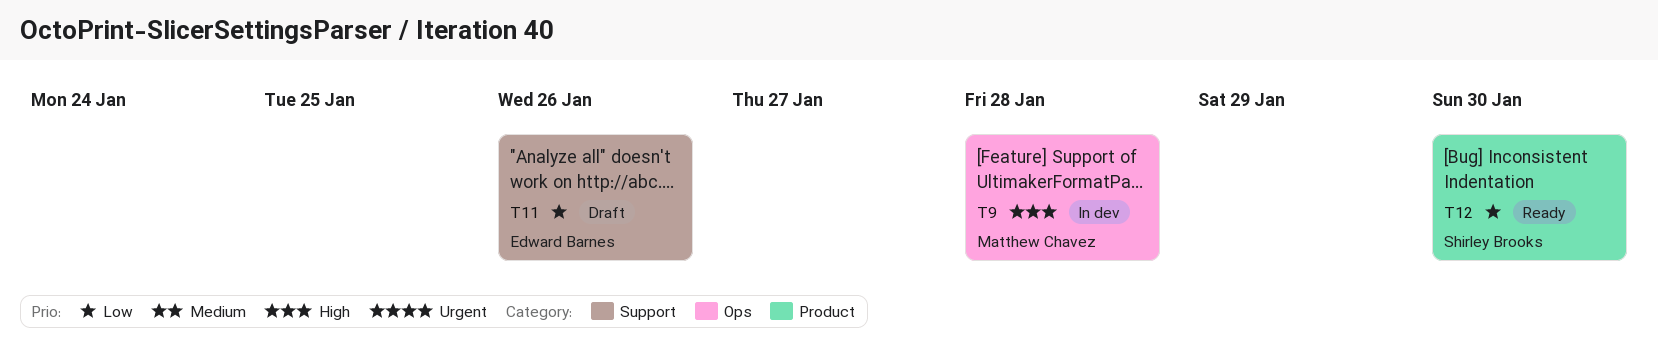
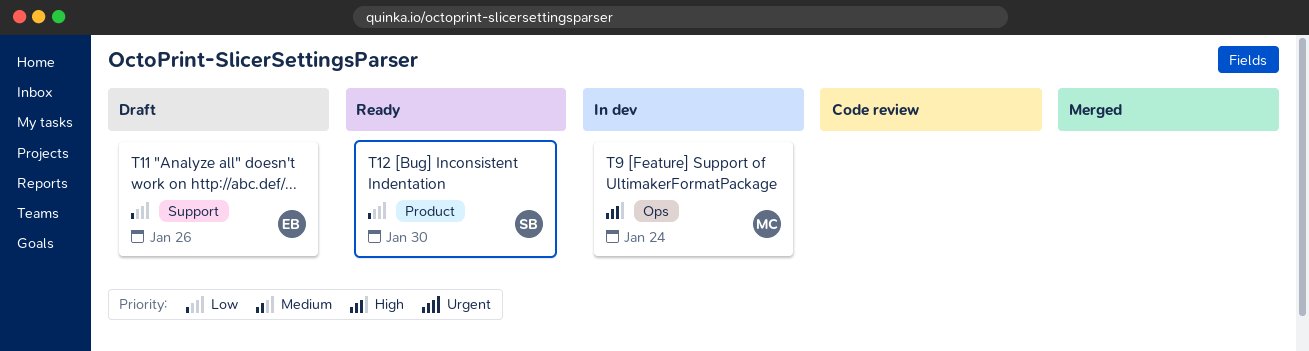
T9, due: Jan 28 -> Jan 24

